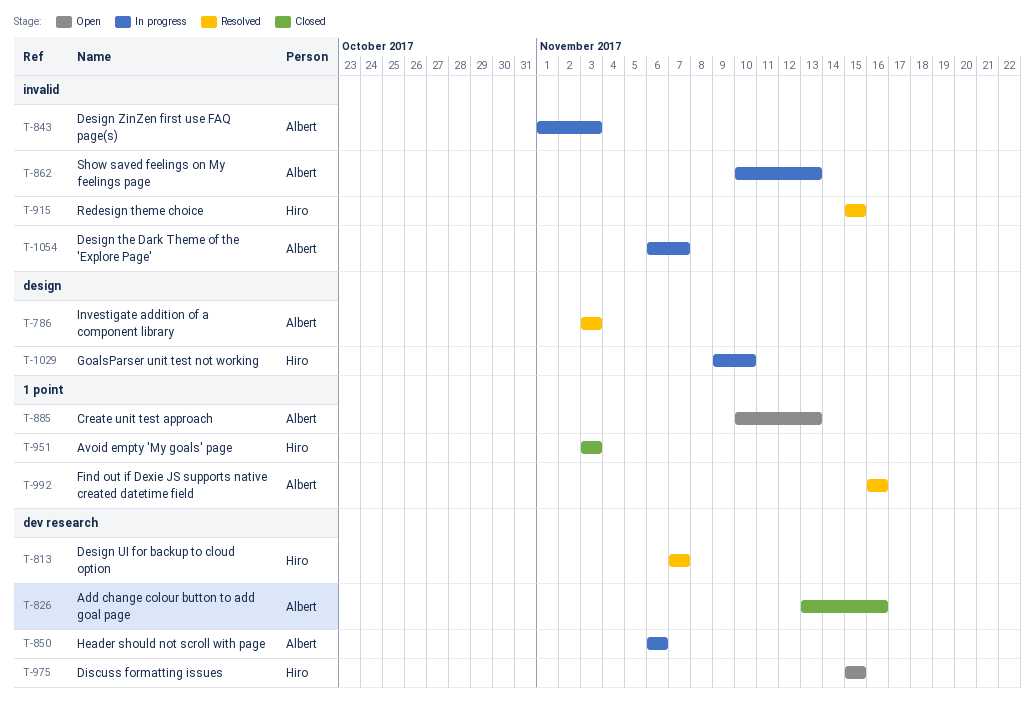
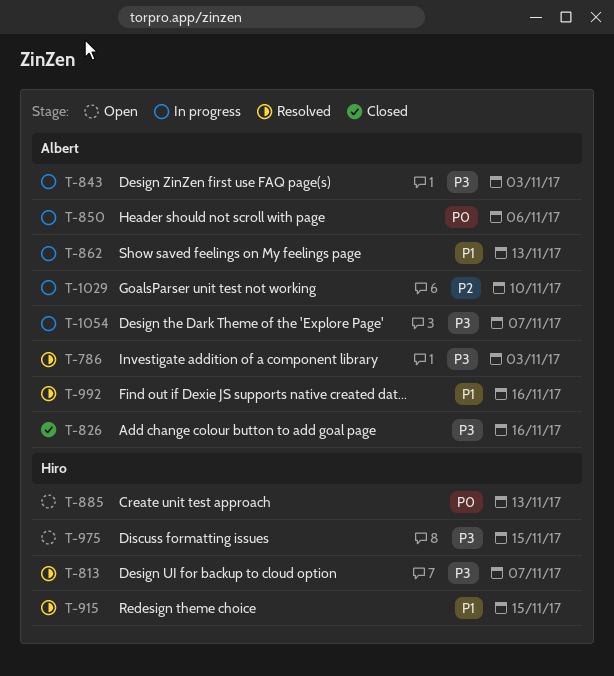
T-885, owner: Albert -> Hiro
T-951: present -> none
T-1029, owner: Hiro -> Albert

